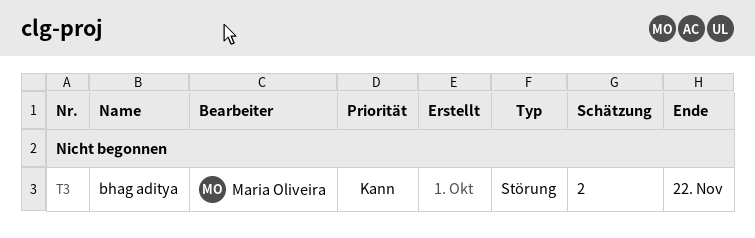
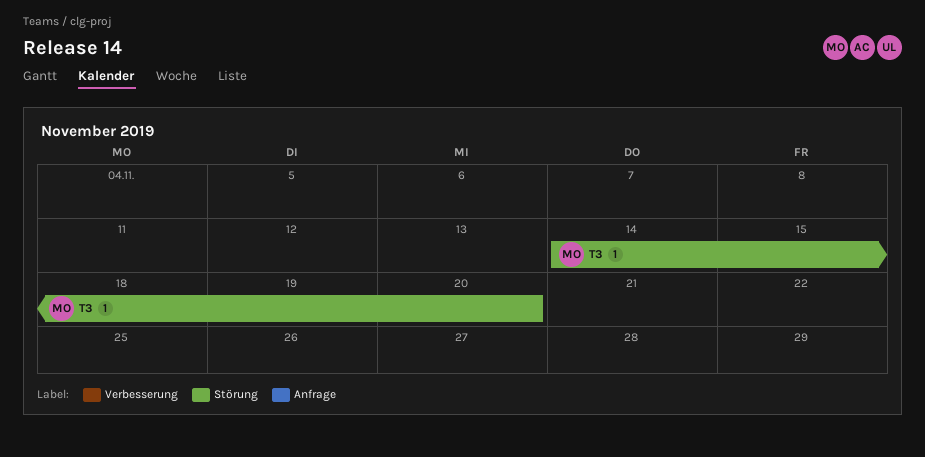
T3, estimate: 2 -> 1
T3, due: Nov 22 -> Nov 20

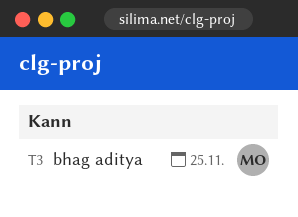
T3, due: Nov 20 -> Nov 25

